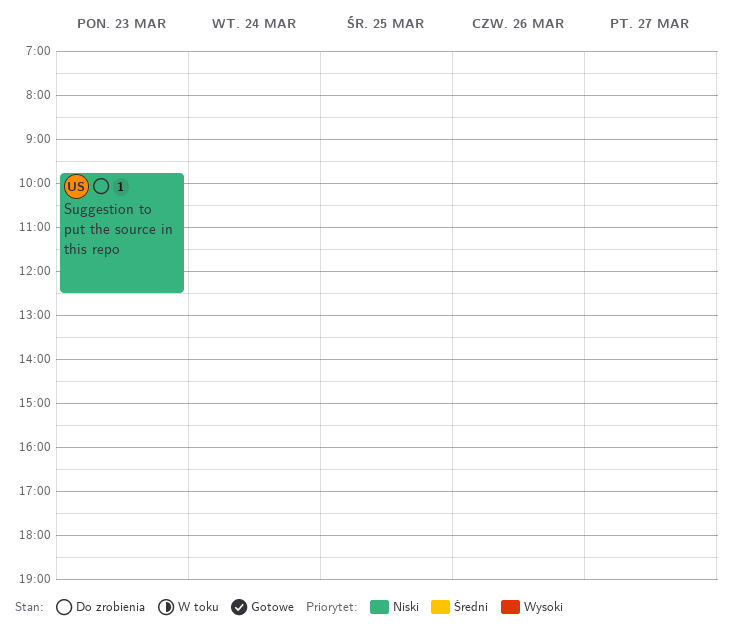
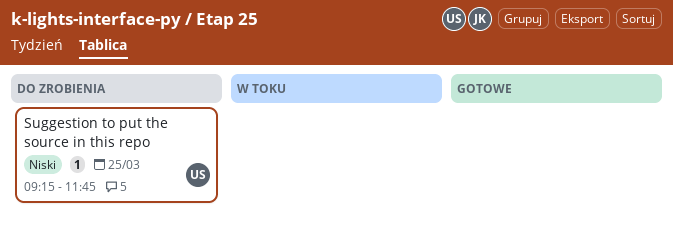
Suggestion to put the source in this repo, day: Mar 23 -> Mar 25
Suggestion to put the source in this repo, begins: 09:45 -> 09:15
Suggestion to put the source in this repo, ends: 12:30 -> 11:45

